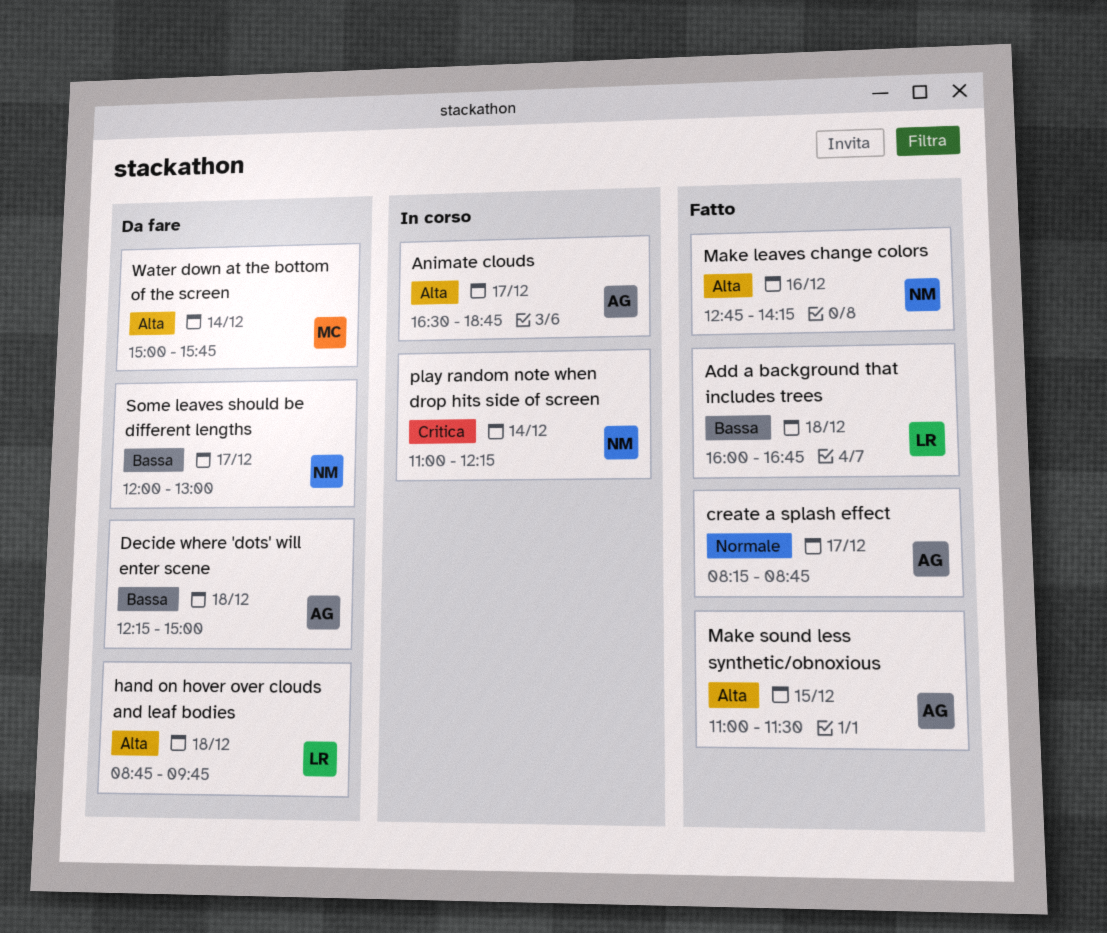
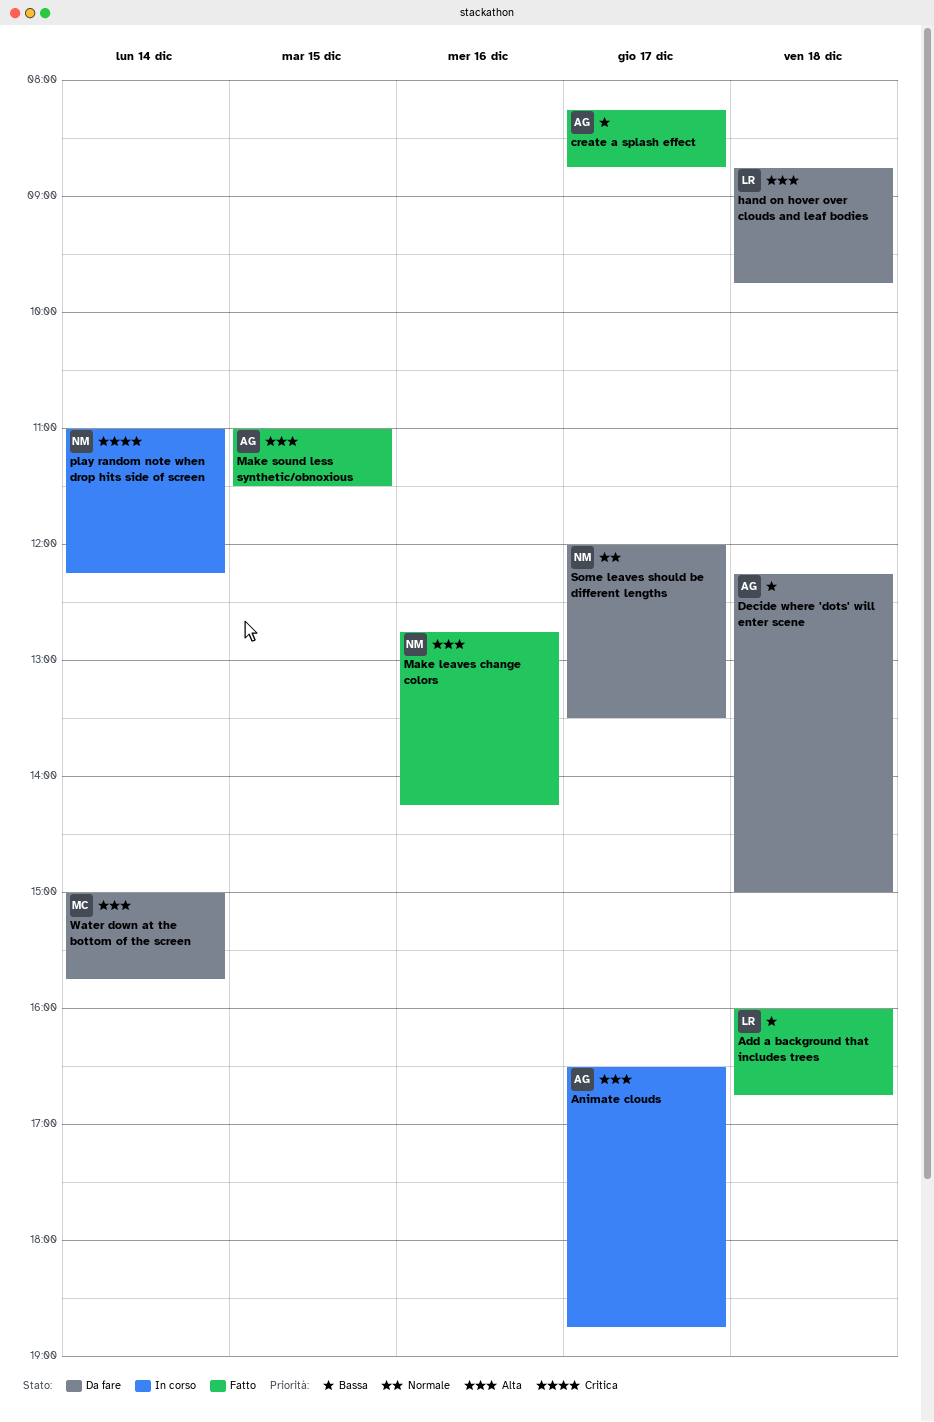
create a splash effect, priority: Normale -> Bassa
Some leaves should be different lengths, priority: Bassa -> Normale
Some leaves should be different lengths, ends: 13:00 -> 13:30

